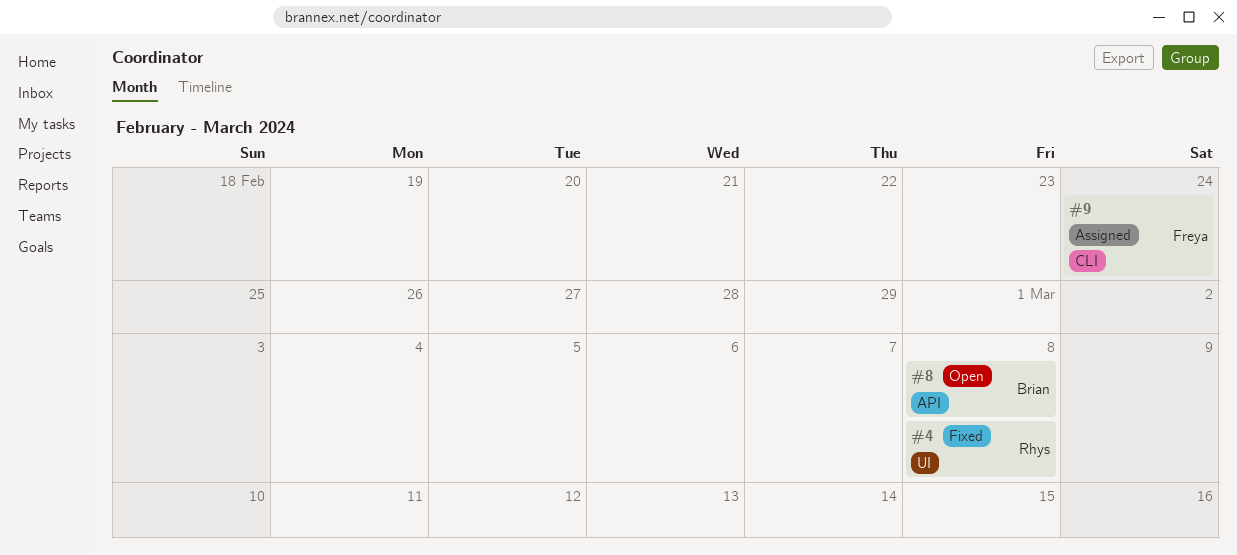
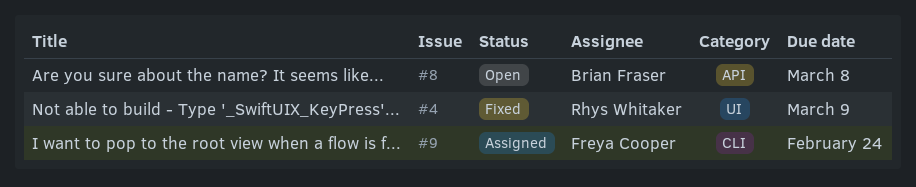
#4, due: Mar 8 -> Mar 9

